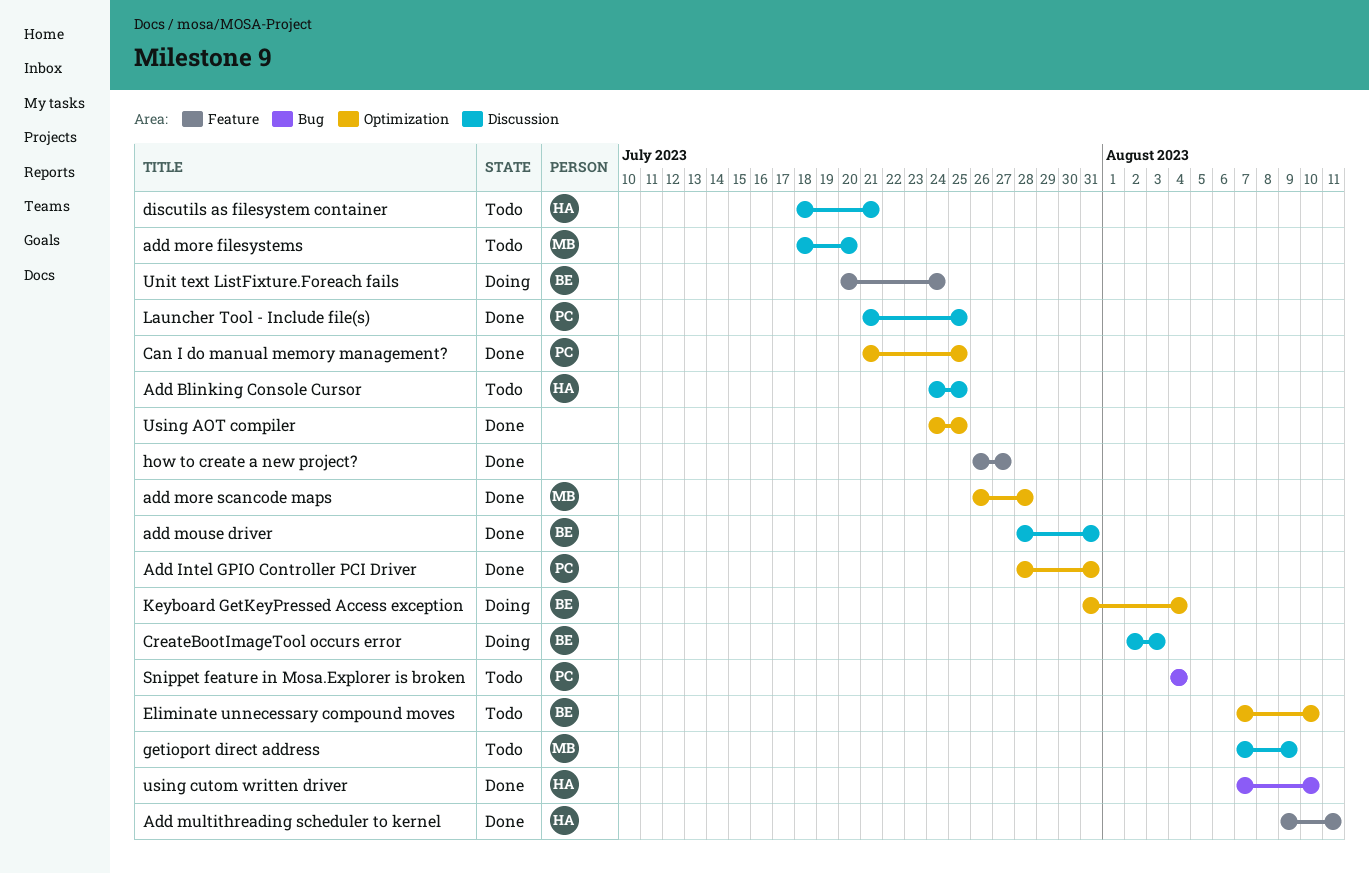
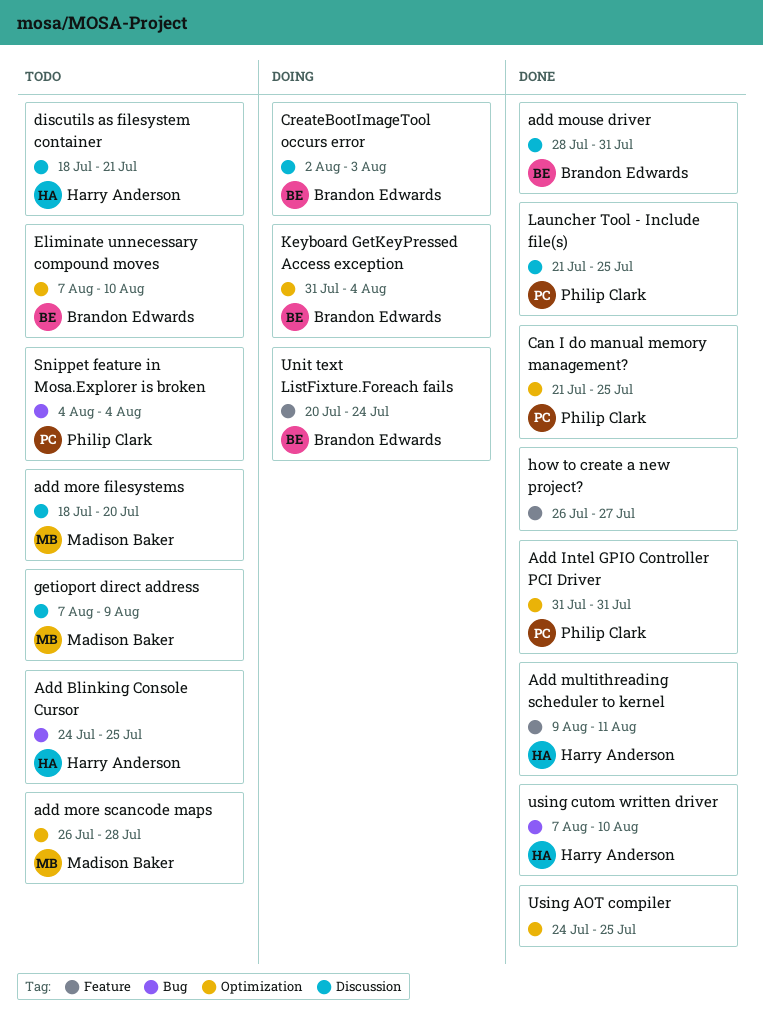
Add Blinking Console Cursor, label: Discussion -> Bug
Add Intel GPIO Controller PCI Driver, start: Jul 28 -> Jul 31
add more scancode maps, status: Done -> Todo

